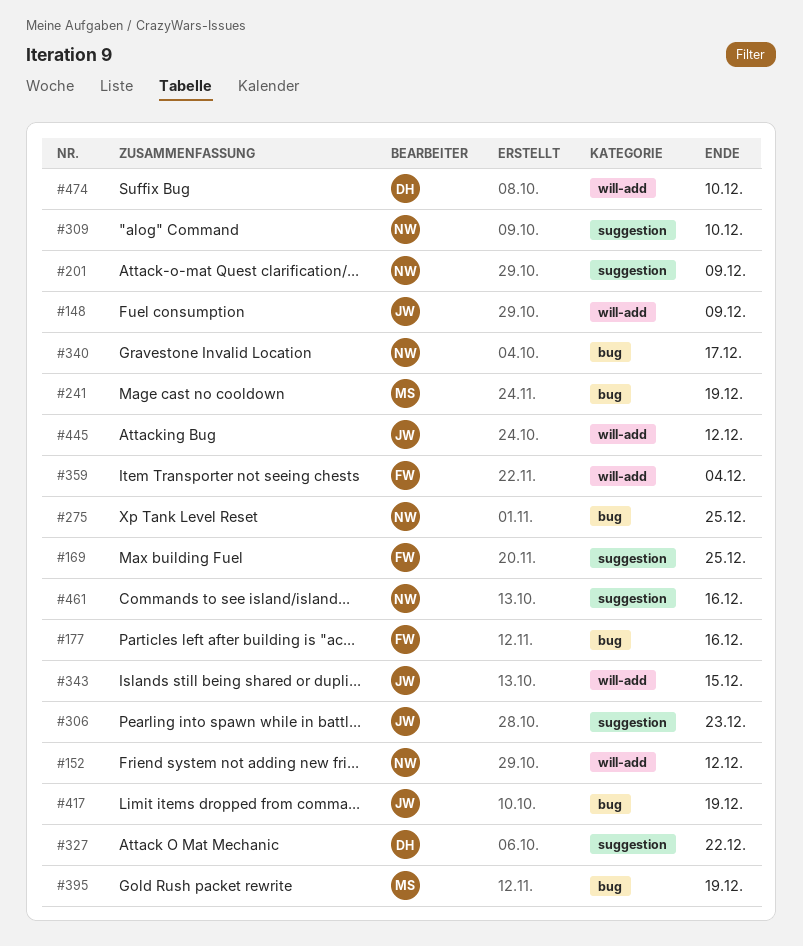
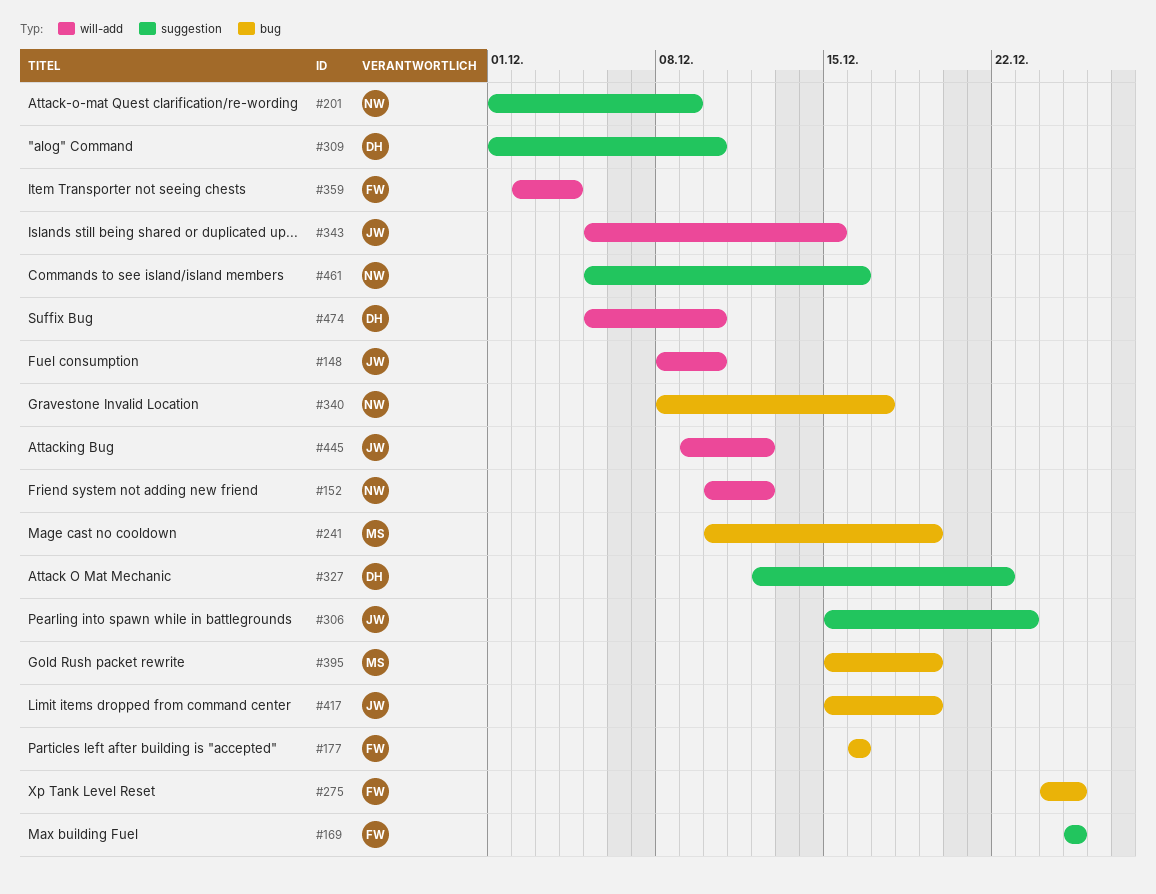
#148, due: Dec 9 -> Dec 10
#275, owner: NW -> FW
#309, owner: NW -> DH

